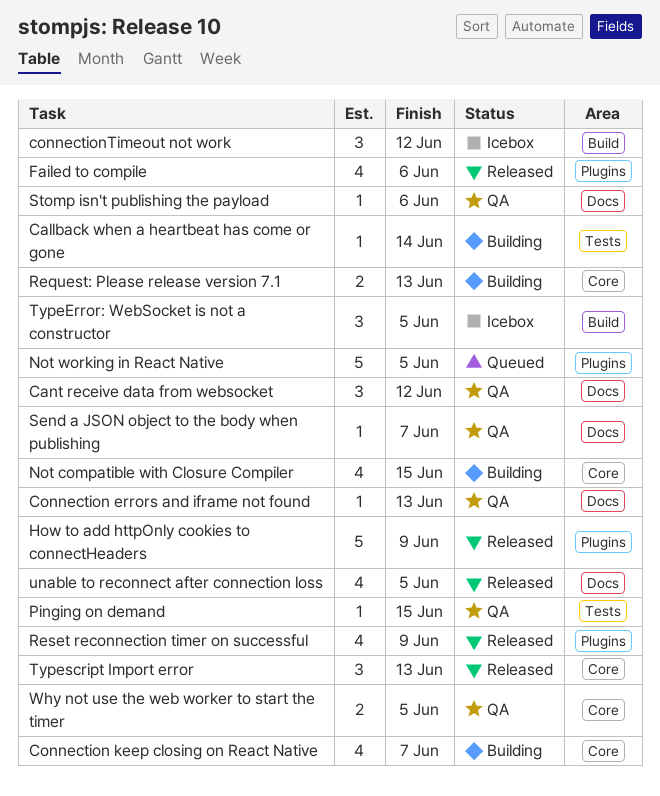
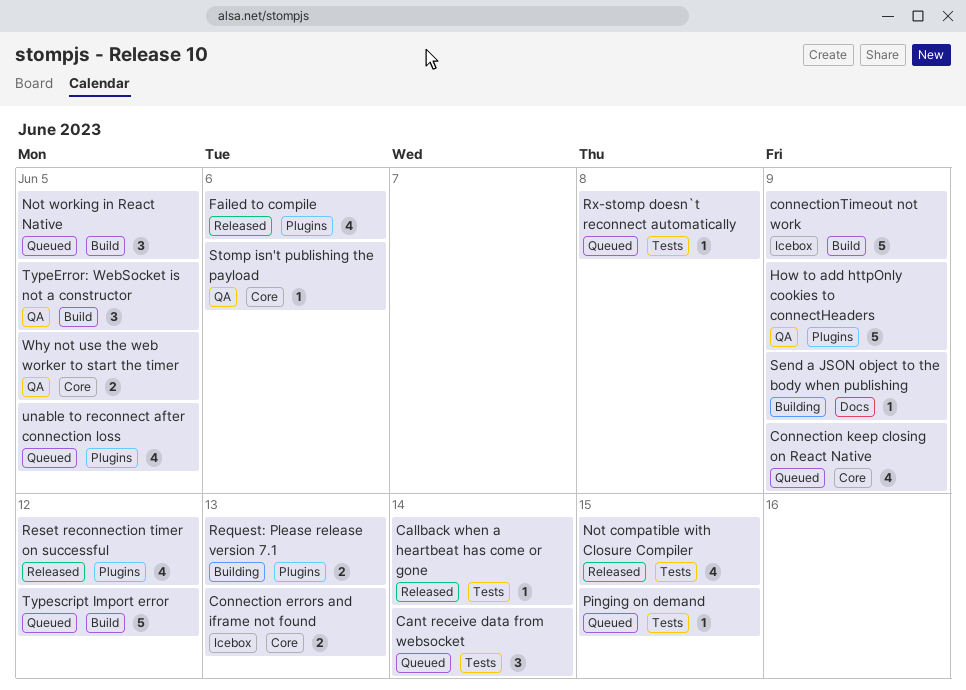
Callback when a heartbeat has come or gone, status: Building -> Released
Cant receive data from websocket, status: QA -> Queued
Cant receive data from websocket, label: Docs -> Tests
Cant receive data from websocket, due: Jun 12 -> Jun 14
Connection errors and iframe not found, status: QA -> Icebox
Connection errors and iframe not found, label: Docs -> Core
Connection errors and iframe not found, estimate: 1 -> 2
Connection keep closing on React Native, status: Building -> Queued
Connection keep closing on React Native, due: Jun 7 -> Jun 9
connectionTimeout not work, estimate: 3 -> 5
connectionTimeout not work, due: Jun 12 -> Jun 9
How to add httpOnly cookies to connectHeaders, status: Released -> QA
Not compatible with Closure Compiler, status: Building -> Released
Not compatible with Closure Compiler, label: Core -> Tests
Not working in React Native, label: Plugins -> Build
Not working in React Native, estimate: 5 -> 3
Pinging on demand, status: QA -> Queued
Request: Please release version 7.1, label: Core -> Plugins
Reset reconnection timer on successful, due: Jun 9 -> Jun 12
Rx-stomp doesn`t reconnect automatically: none -> present
Send a JSON object to the body when publishing, status: QA -> Building
Send a JSON object to the body when publishing, due: Jun 7 -> Jun 9
Stomp isn't publishing the payload, label: Docs -> Core
TypeError: WebSocket is not a constructor, status: Icebox -> QA
Typescript Import error, status: Released -> Queued
Typescript Import error, label: Core -> Build
Typescript Import error, estimate: 3 -> 5
Typescript Import error, due: Jun 13 -> Jun 12
unable to reconnect after connection loss, status: Released -> Queued
unable to reconnect after connection loss, label: Docs -> Plugins

